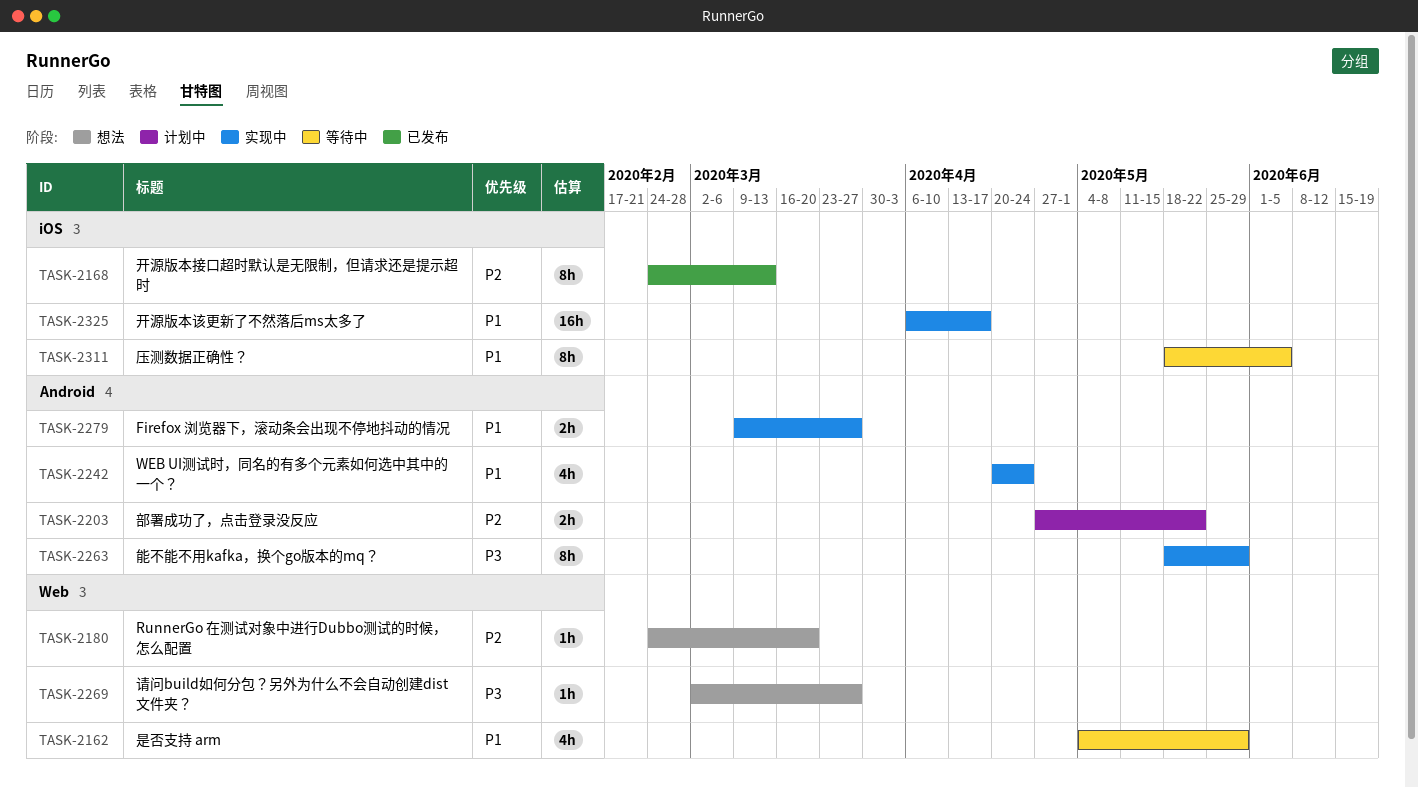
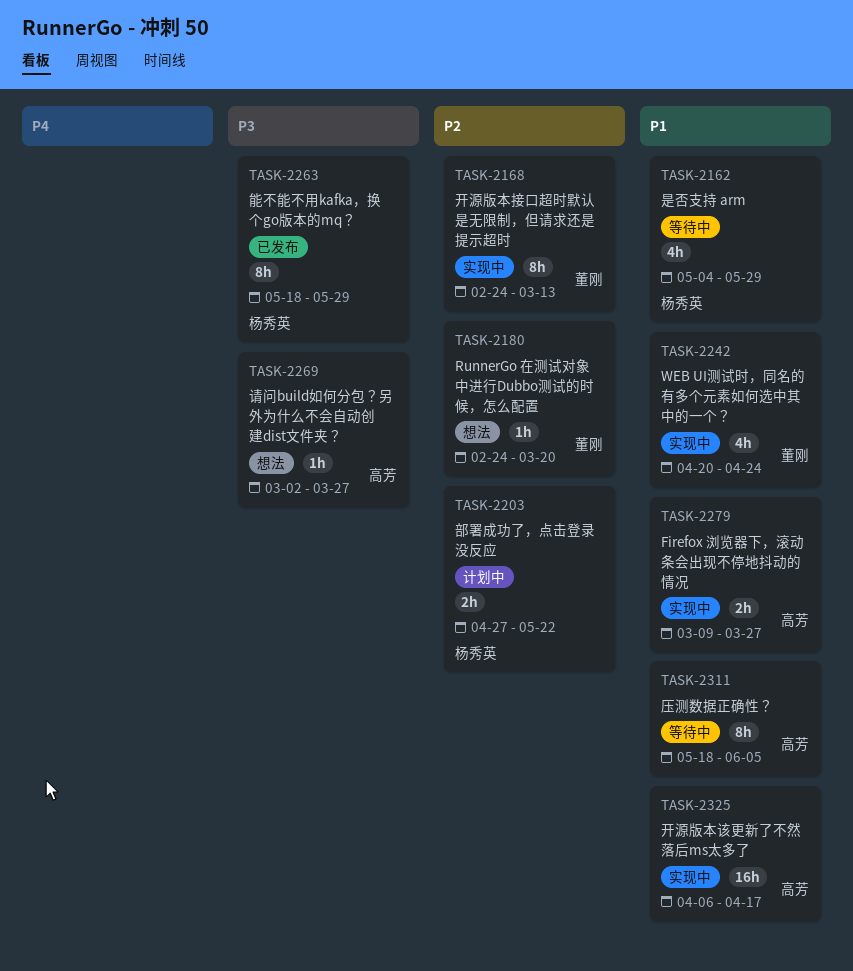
TASK-2168, status: 已发布 -> 实现中
TASK-2263, status: 实现中 -> 已发布

